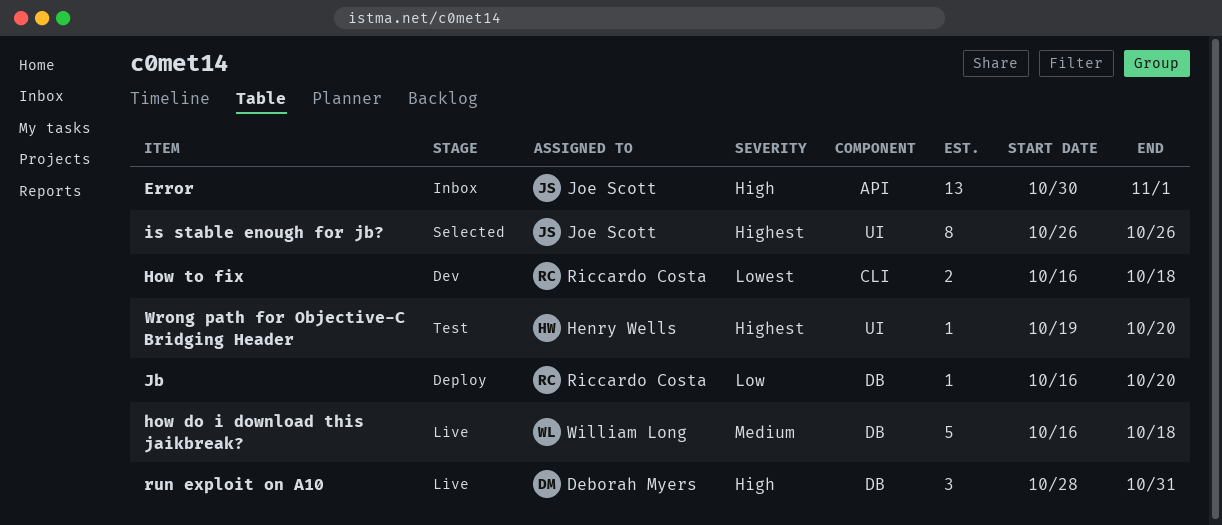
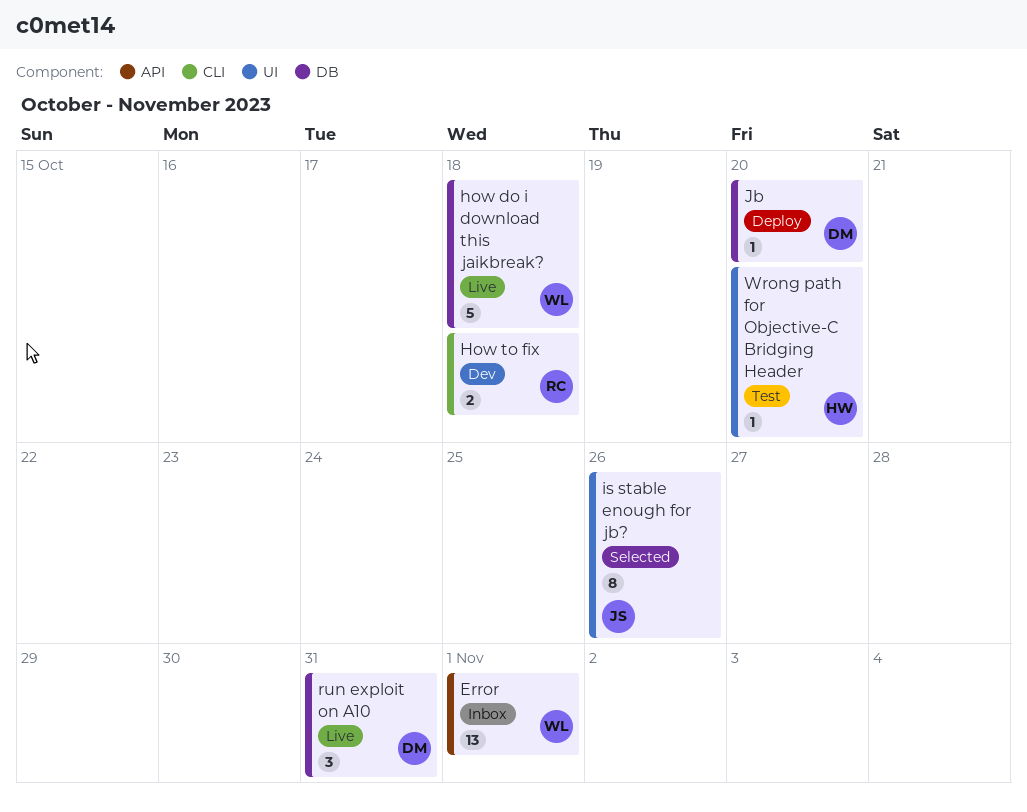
Error, owner: Joe Scott -> William Long
Jb, owner: Riccardo Costa -> Deborah Myers

